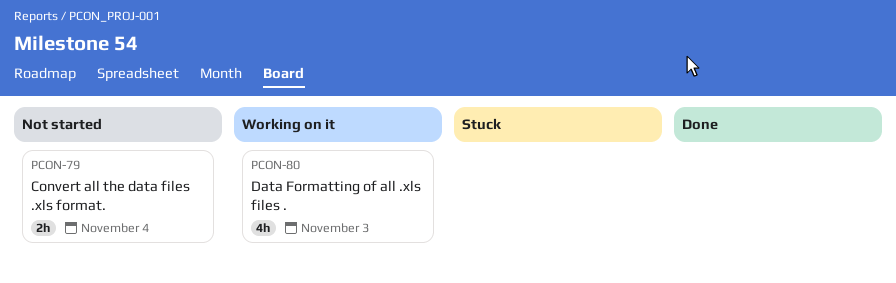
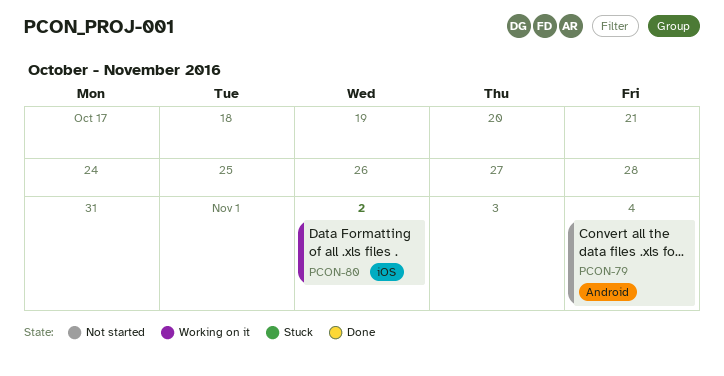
PCON-80, due: Nov 3 -> Nov 2

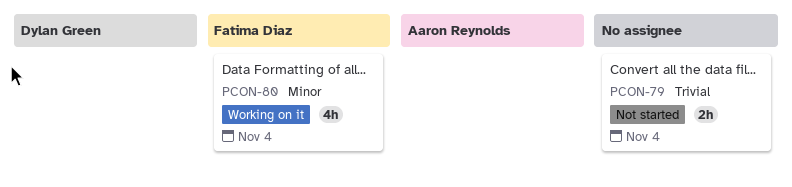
PCON-80, due: Nov 2 -> Nov 4

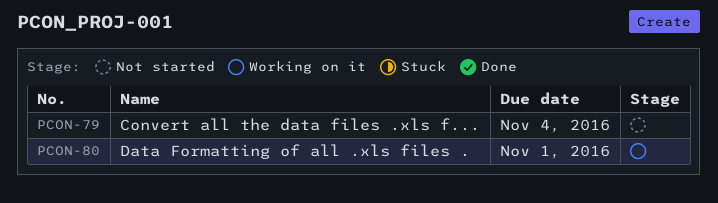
PCON-80, due: Nov 4 -> Nov 1

